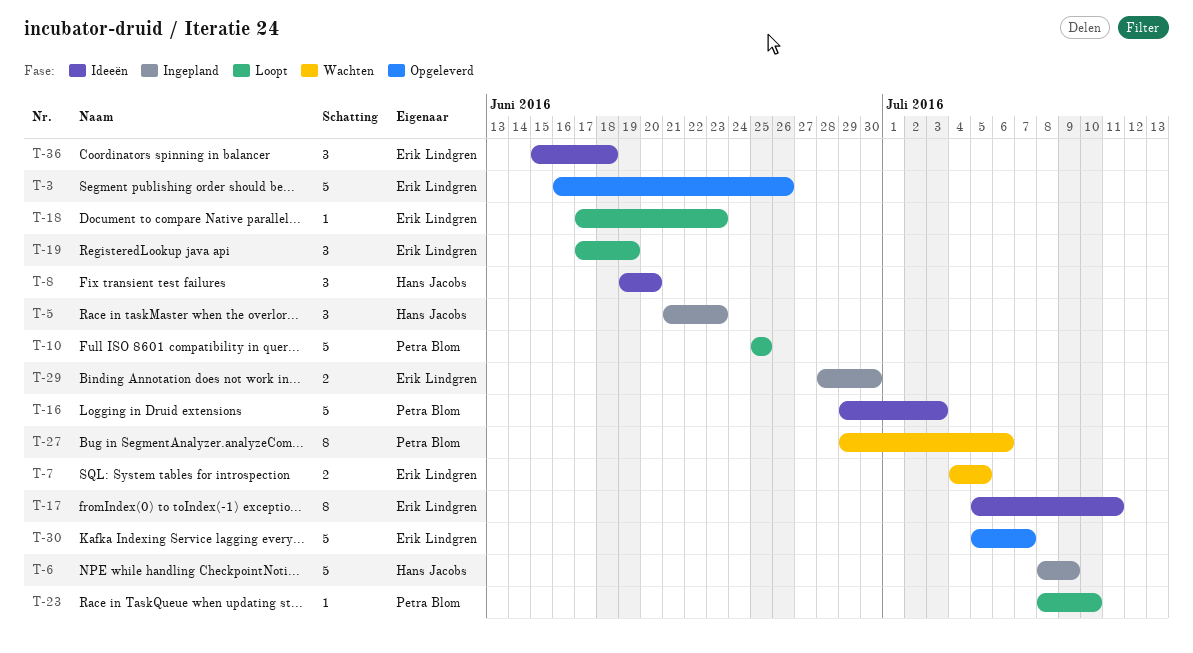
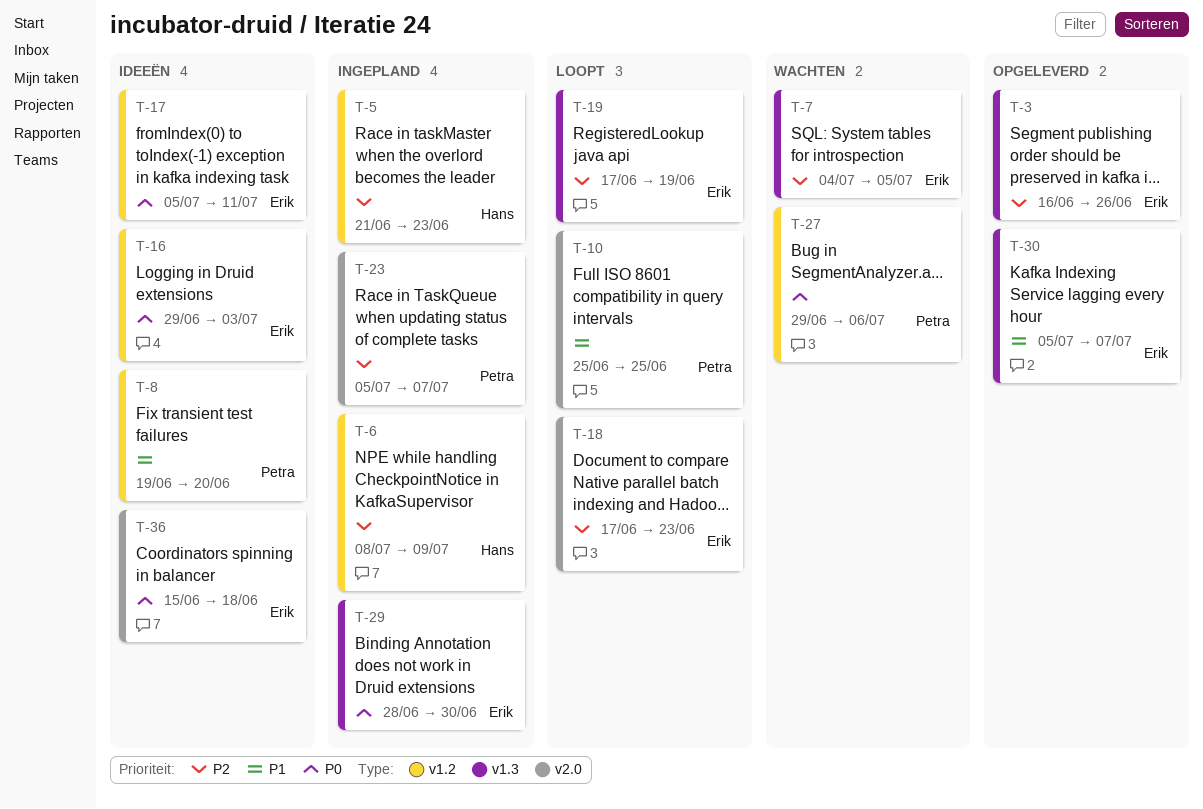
T-8, owner: Hans Jacobs -> Petra Blom
T-16, owner: Petra Blom -> Erik Lindgren
T-23, status: Loopt -> Ingepland
T-23, start: Jul 8 -> Jul 5
T-23, due: Jul 10 -> Jul 7

